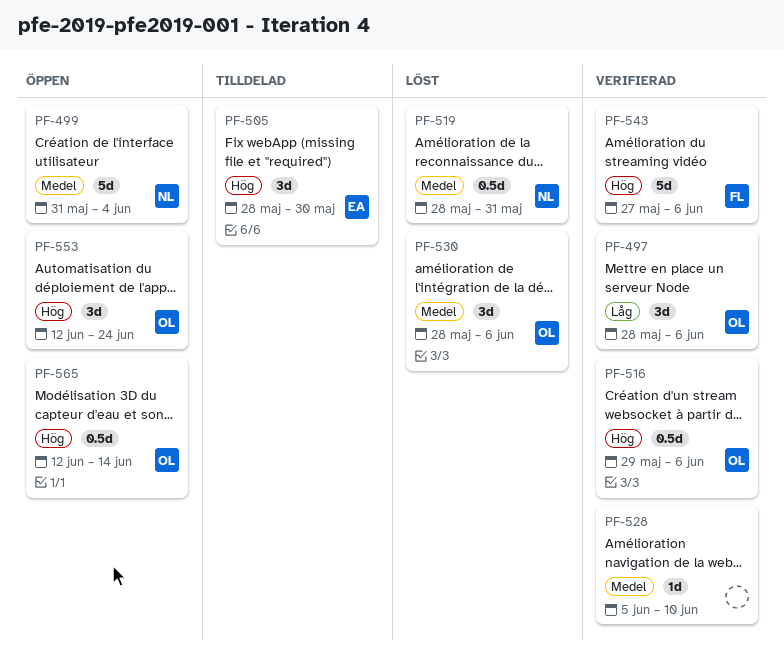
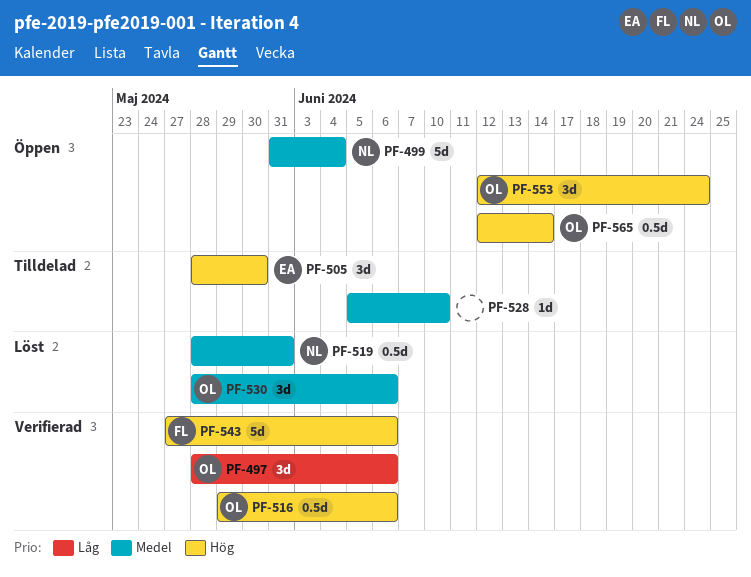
PF-528, status: Verifierad -> Tilldelad

